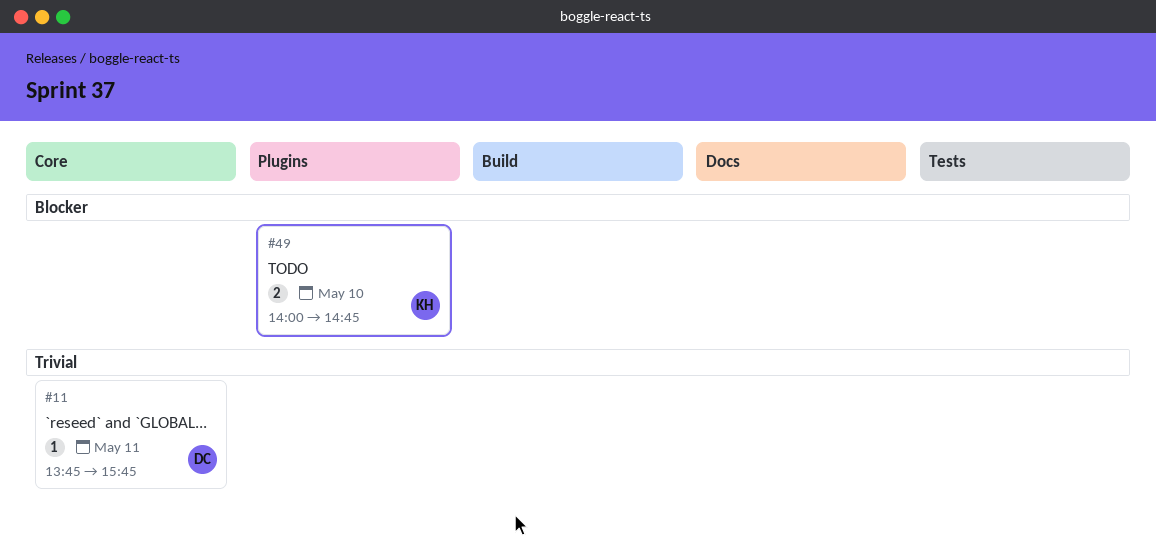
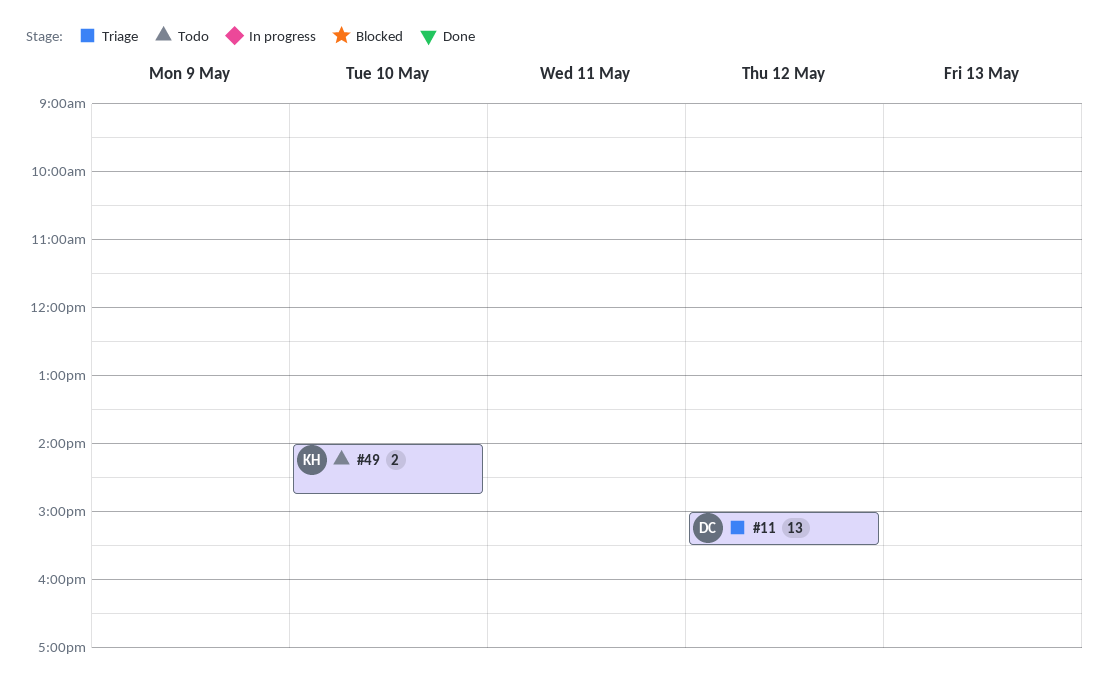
#11, estimate: 1 -> 13
#11, day: May 11 -> May 12
#11, begins: 13:45 -> 15:00
#11, ends: 15:45 -> 15:30

